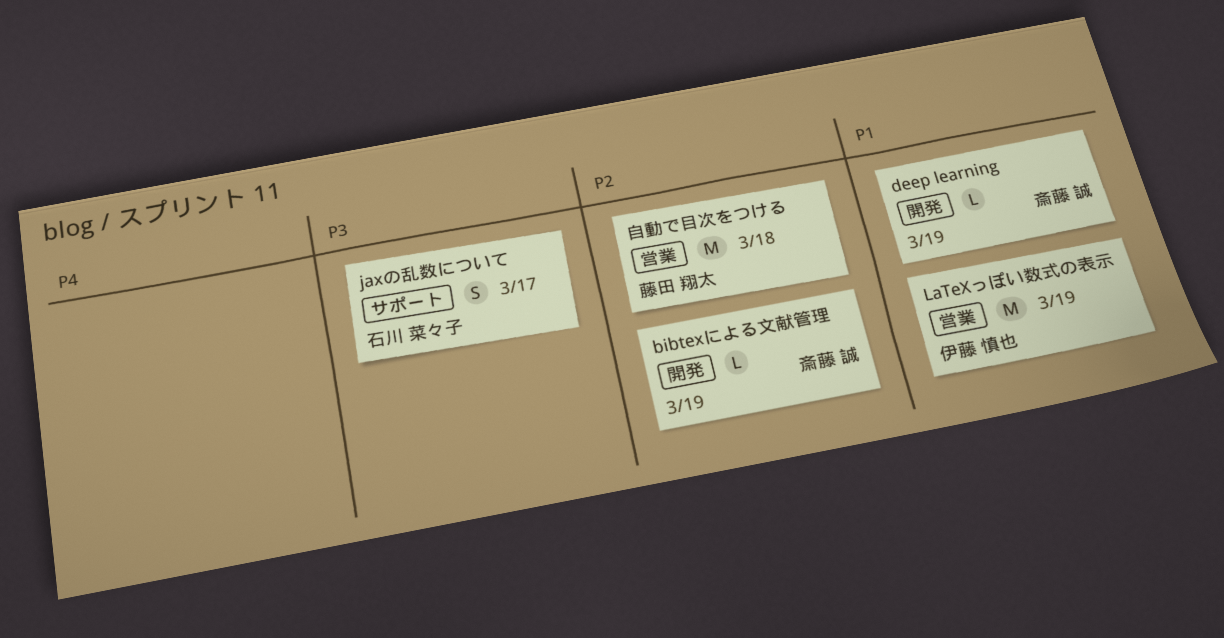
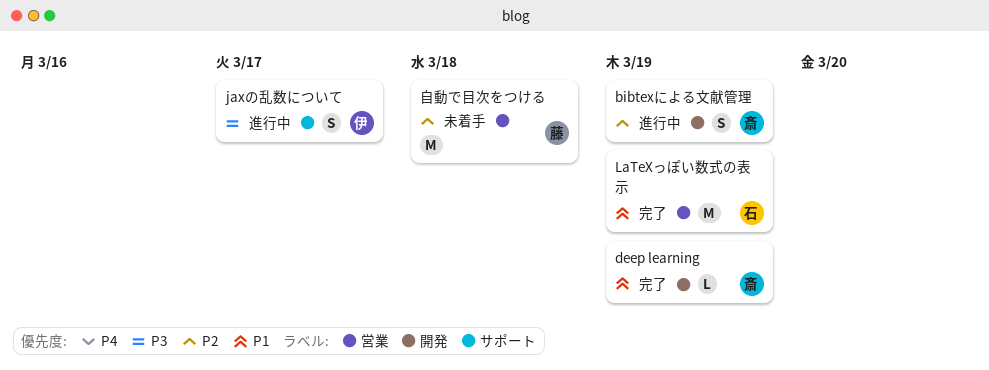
bibtexによる文献管理, estimate: L -> S
jaxの乱数について, owner: 石川 菜々子 -> 伊藤 慎也
LaTeXっぽい数式の表示, owner: 伊藤 慎也 -> 石川 菜々子

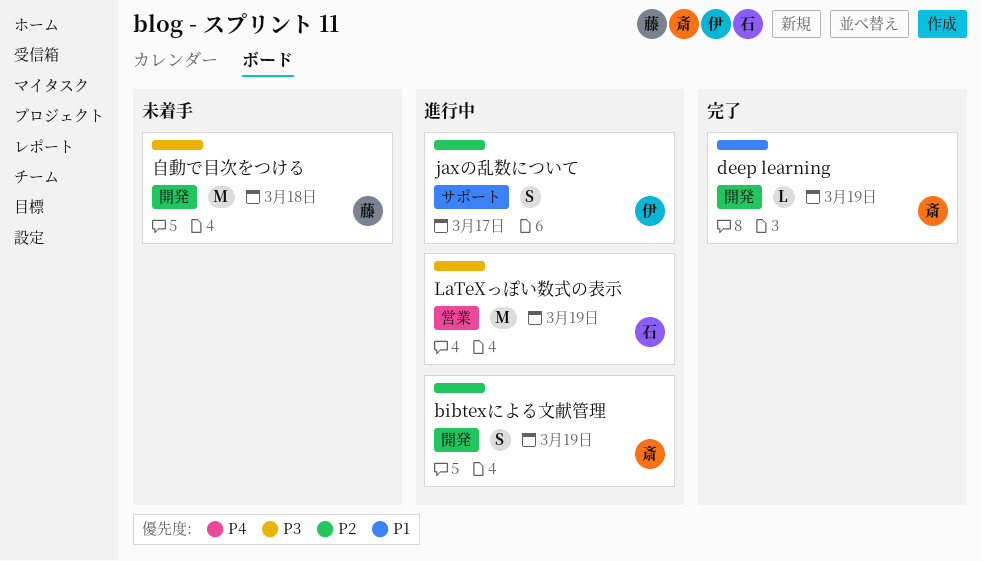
jaxの乱数について, priority: P3 -> P2
LaTeXっぽい数式の表示, status: 完了 -> 進行中
LaTeXっぽい数式の表示, priority: P1 -> P3
自動で目次をつける, priority: P2 -> P3
自動で目次をつける, label: 営業 -> 開発

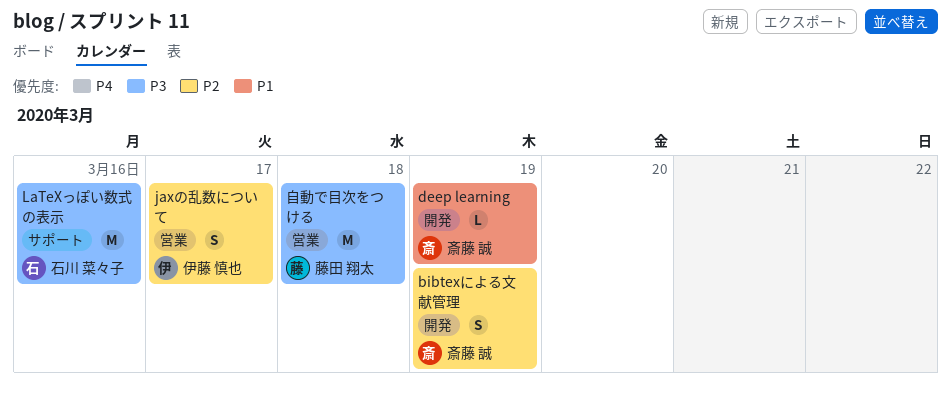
jaxの乱数について, label: サポート -> 営業
LaTeXっぽい数式の表示, label: 営業 -> サポート
LaTeXっぽい数式の表示, due: Mar 19 -> Mar 16
自動で目次をつける, label: 開発 -> 営業

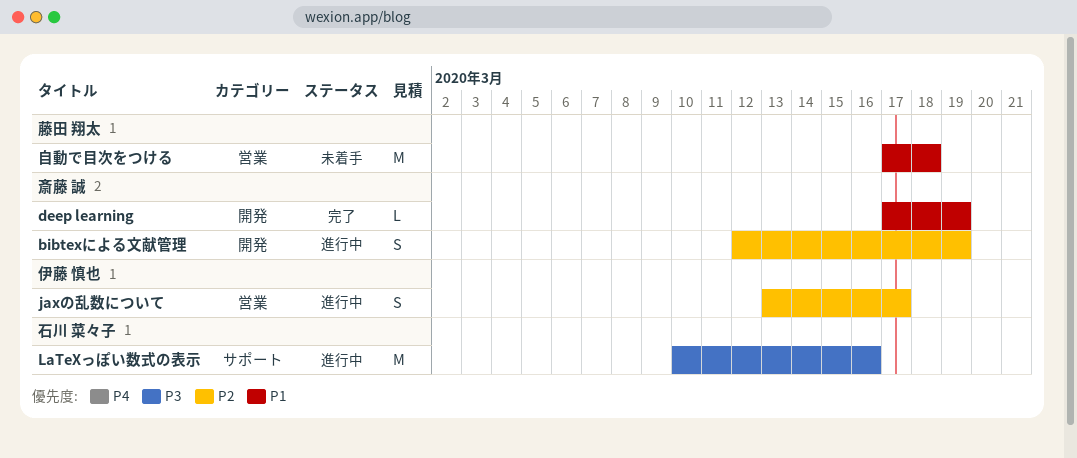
自動で目次をつける, priority: P3 -> P1

